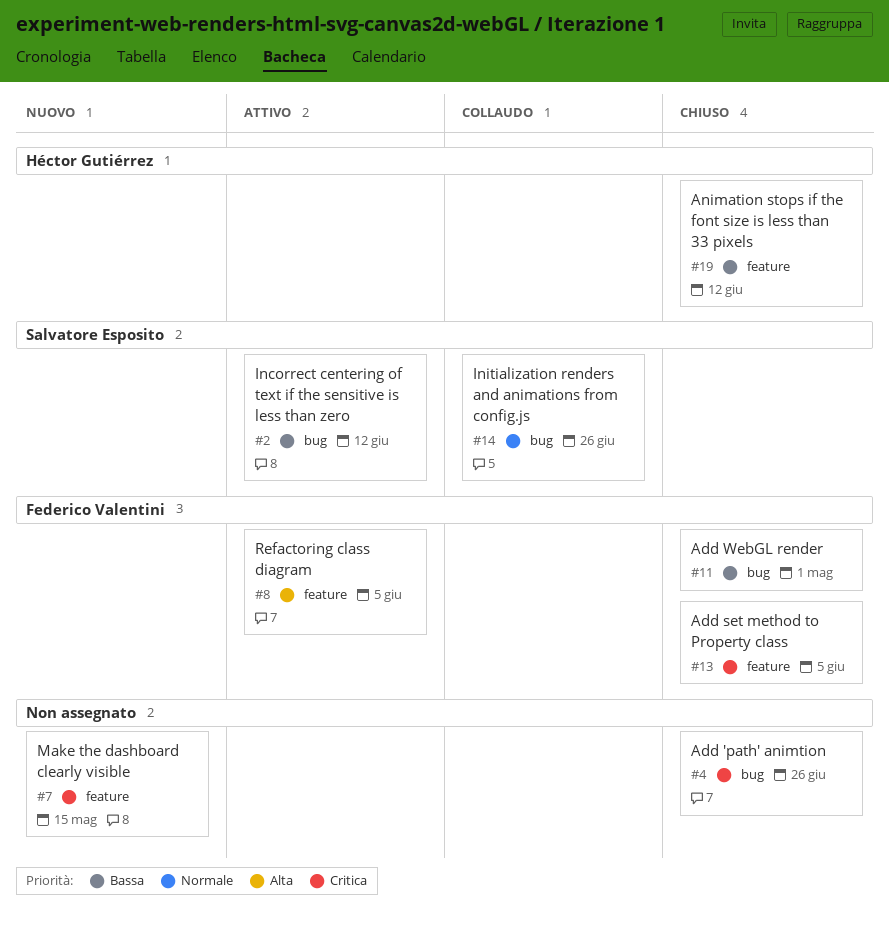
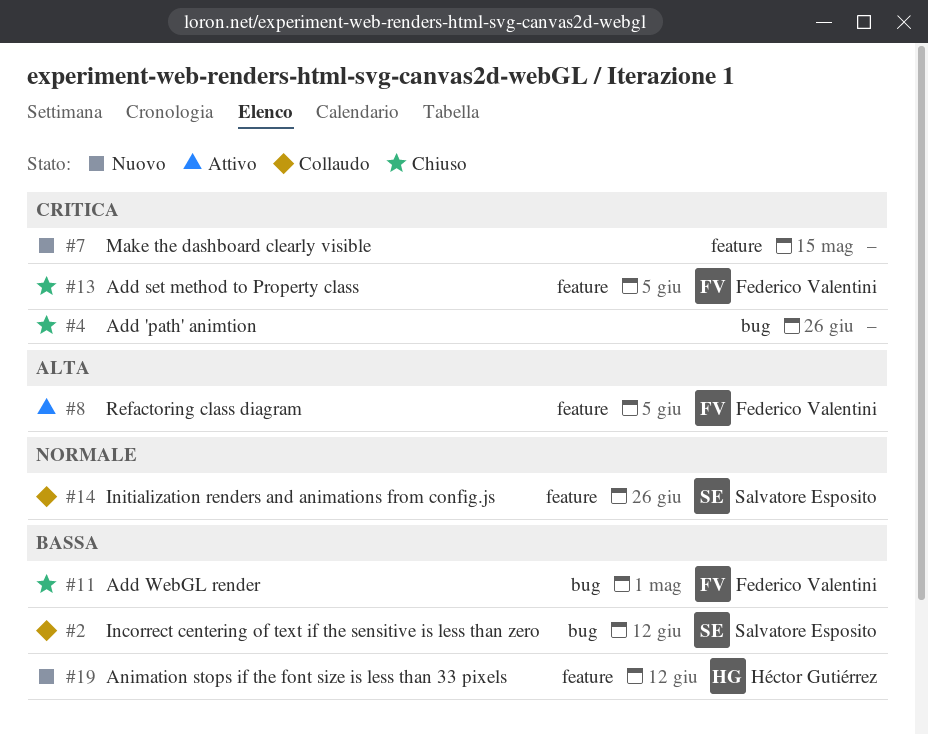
#2, status: Attivo -> Collaudo
#14, label: bug -> feature
#19, status: Chiuso -> Nuovo

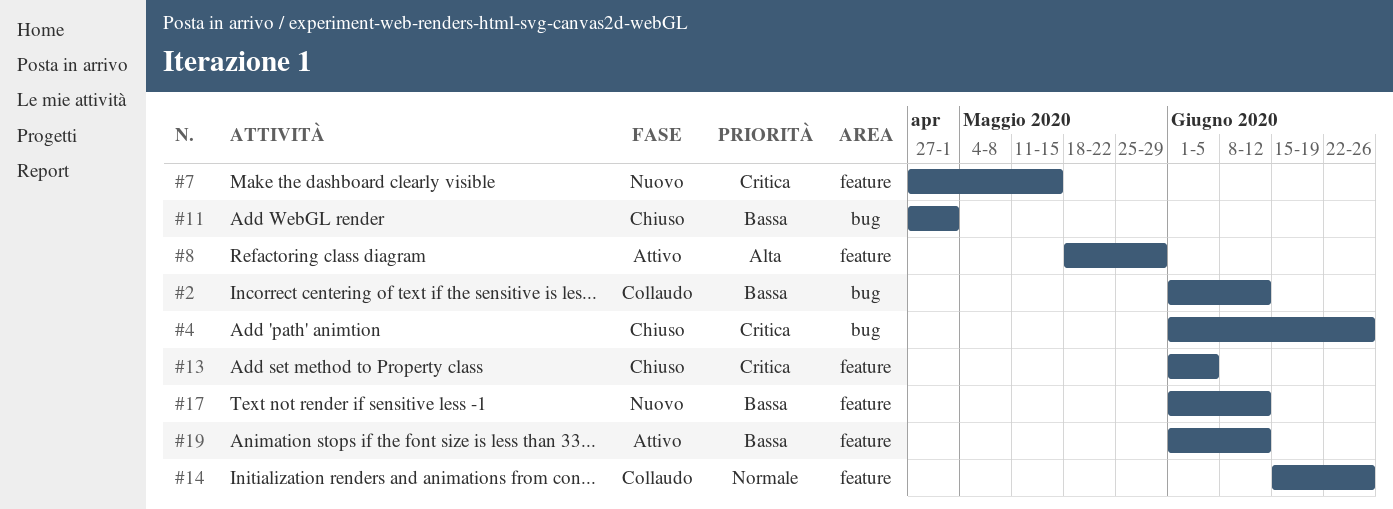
#8, due: Jun 5 -> May 29
#17: none -> present
#19, status: Nuovo -> Attivo

